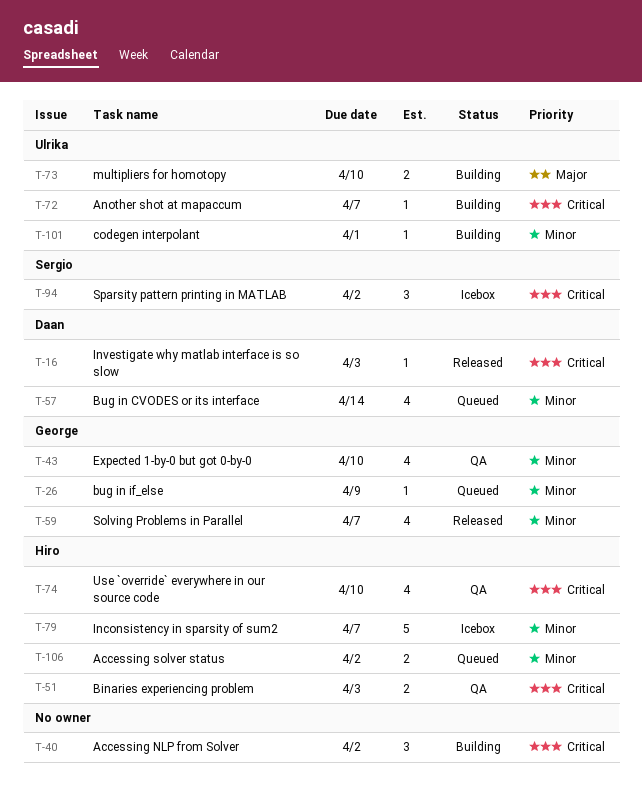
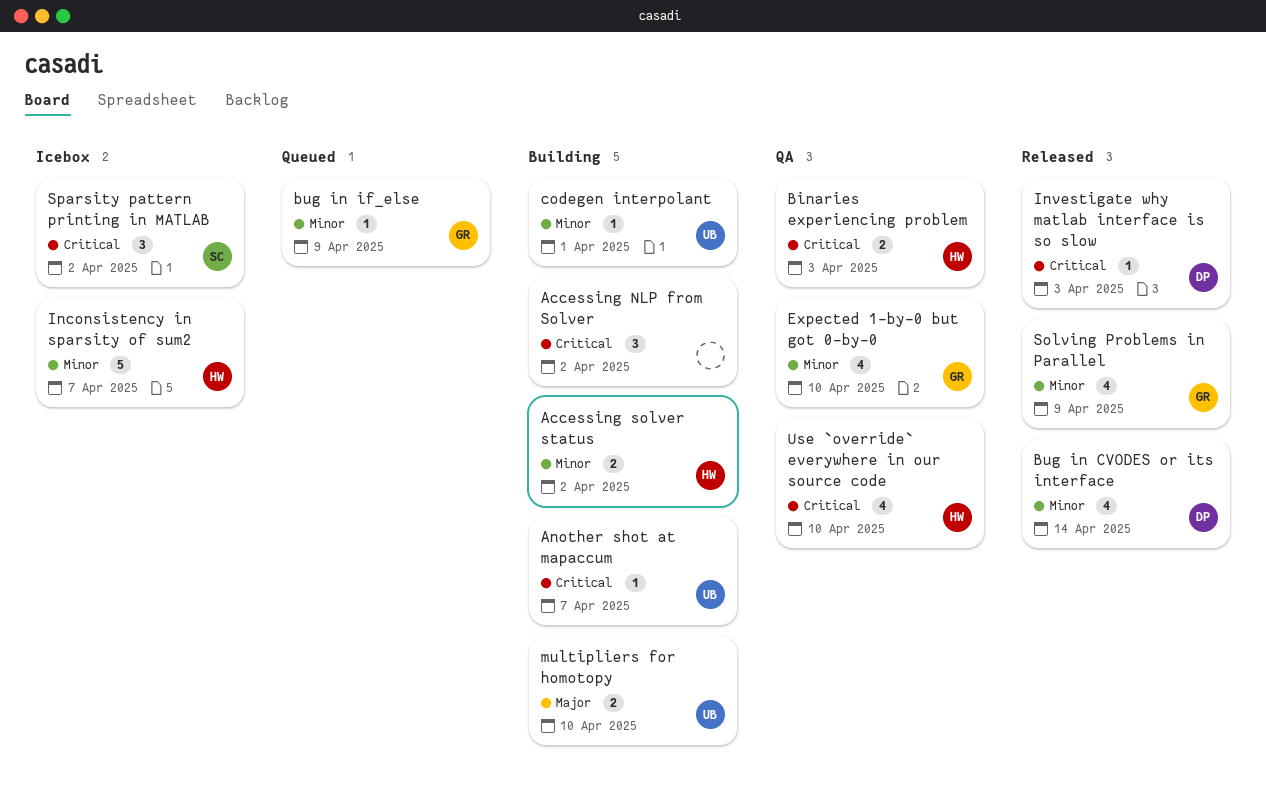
Accessing solver status, status: Queued -> Building
Bug in CVODES or its interface, status: Queued -> Released
Solving Problems in Parallel, due: Apr 7 -> Apr 9

